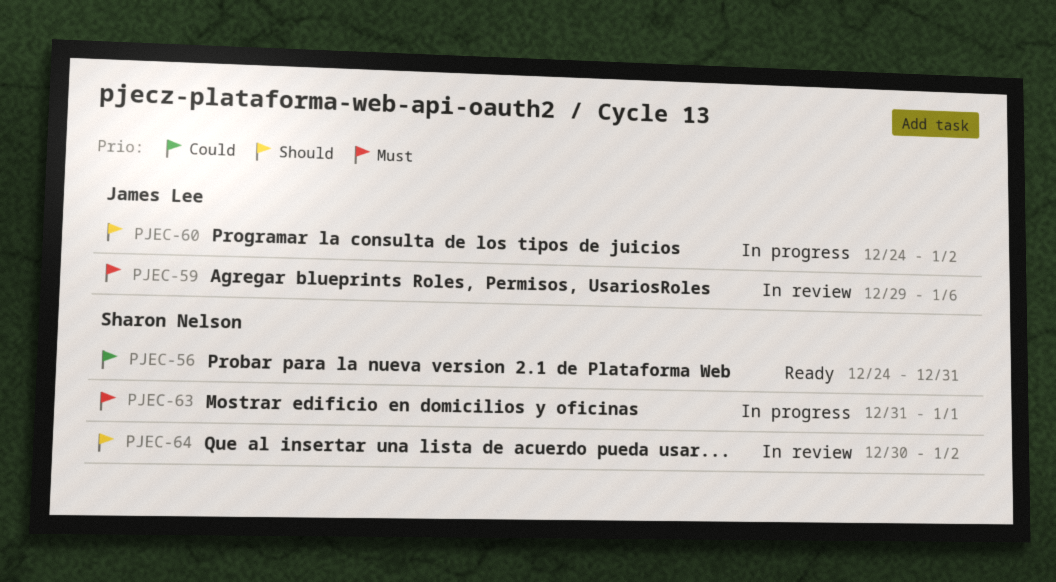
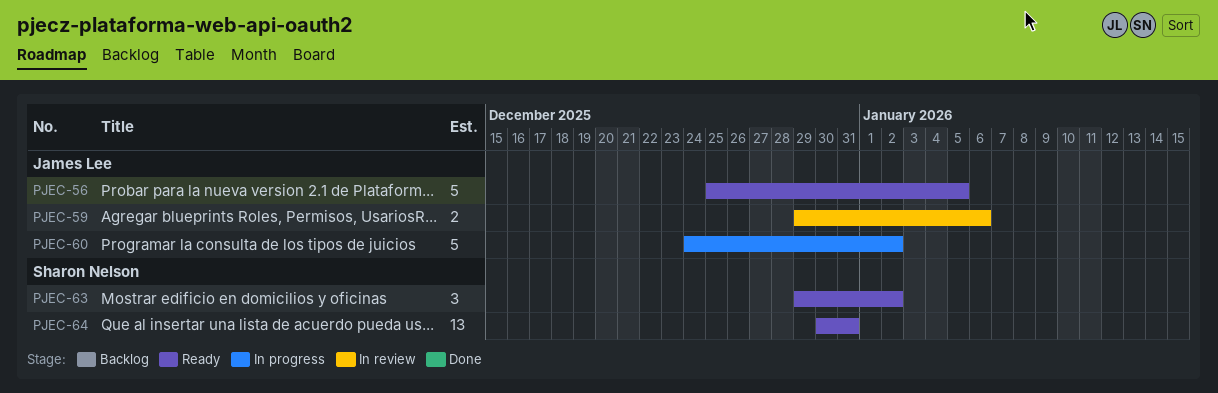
PJEC-56, owner: Sharon Nelson -> James Lee
PJEC-56, start: Dec 24 -> Dec 25
PJEC-56, due: Dec 31 -> Jan 5
PJEC-63, status: In progress -> Ready
PJEC-63, start: Dec 31 -> Dec 29
PJEC-63, due: Jan 1 -> Jan 2
PJEC-64, status: In review -> Ready
PJEC-64, due: Jan 2 -> Dec 31

